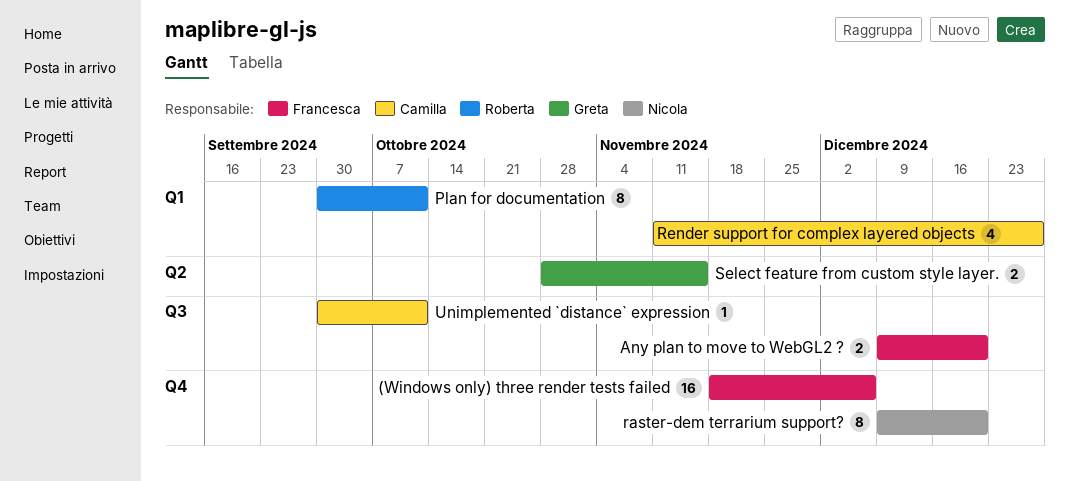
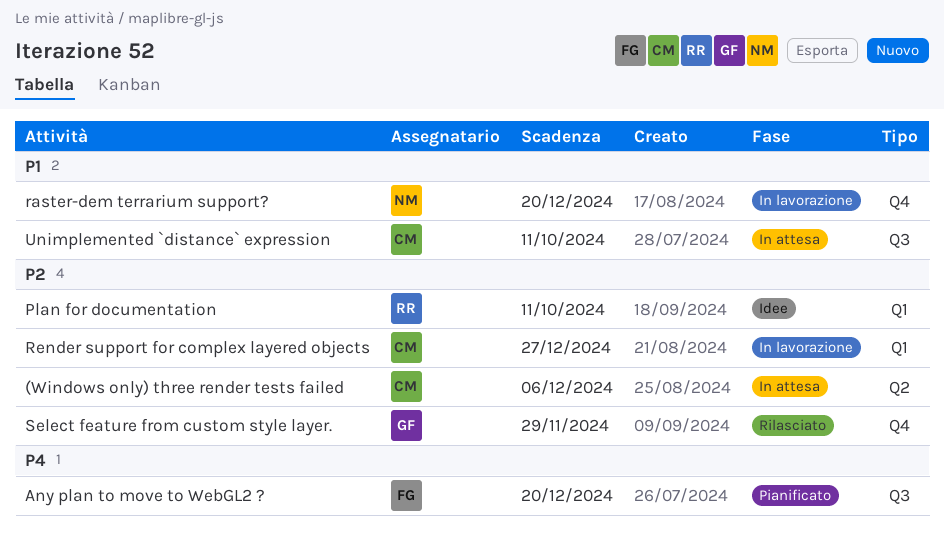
(Windows only) three render tests failed, owner: Francesca -> Camilla
(Windows only) three render tests failed, label: Q4 -> Q2
Select feature from custom style layer., label: Q2 -> Q4
Select feature from custom style layer., due: Nov 15 -> Nov 29

